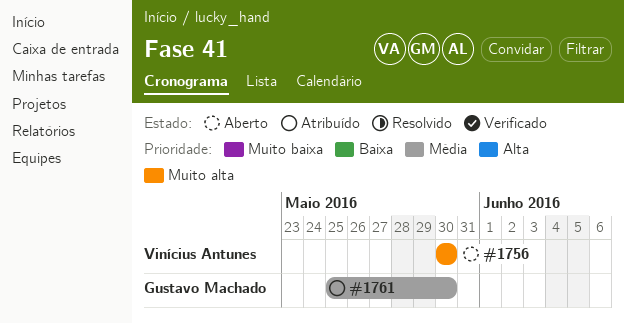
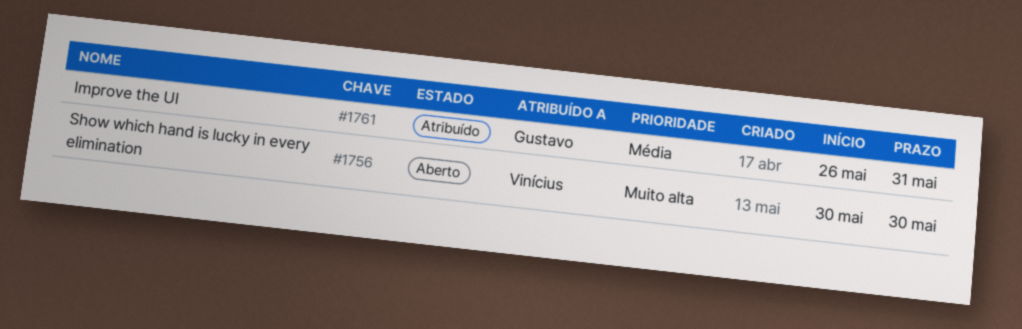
#1761, start: May 25 -> May 26
#1761, due: May 30 -> May 31

